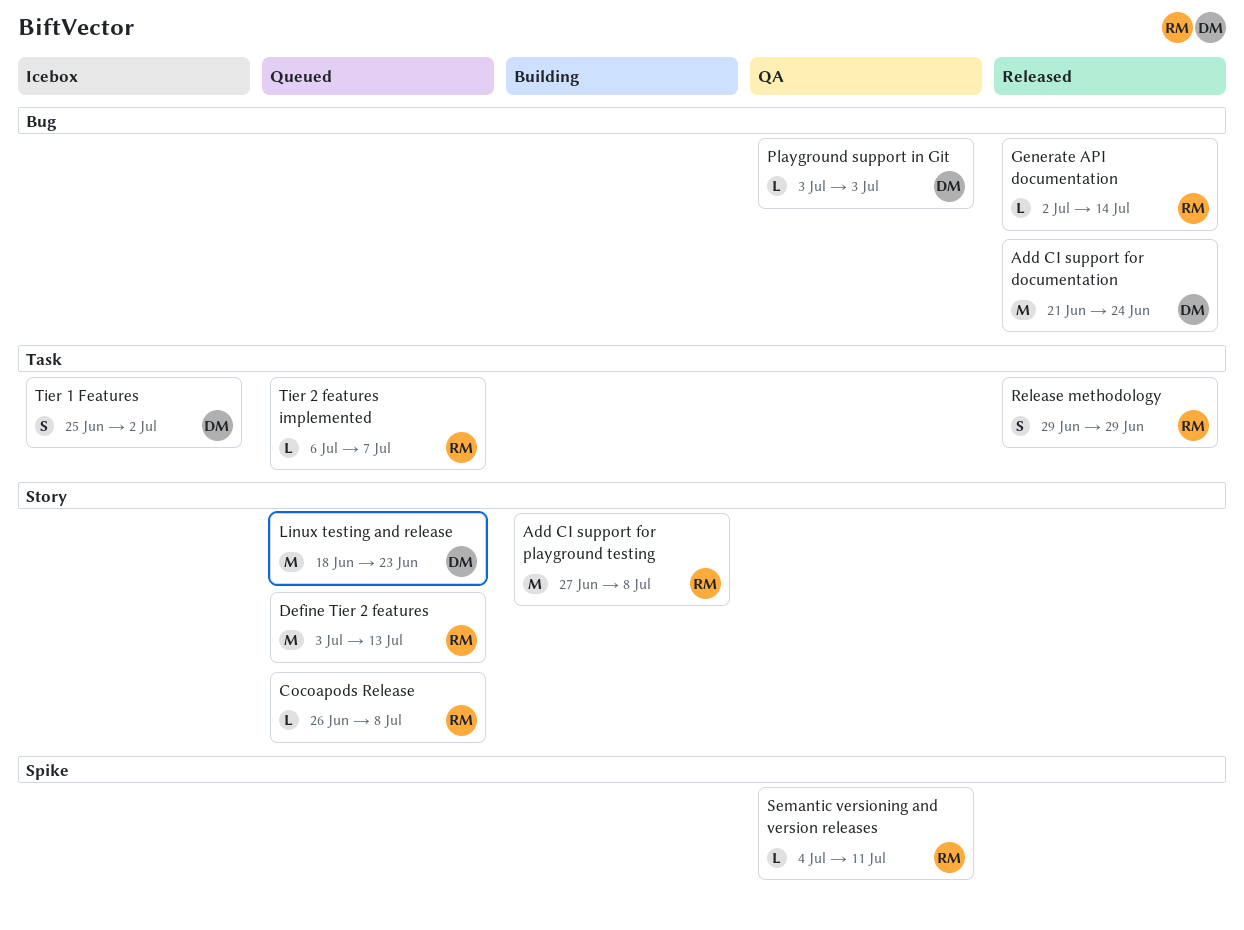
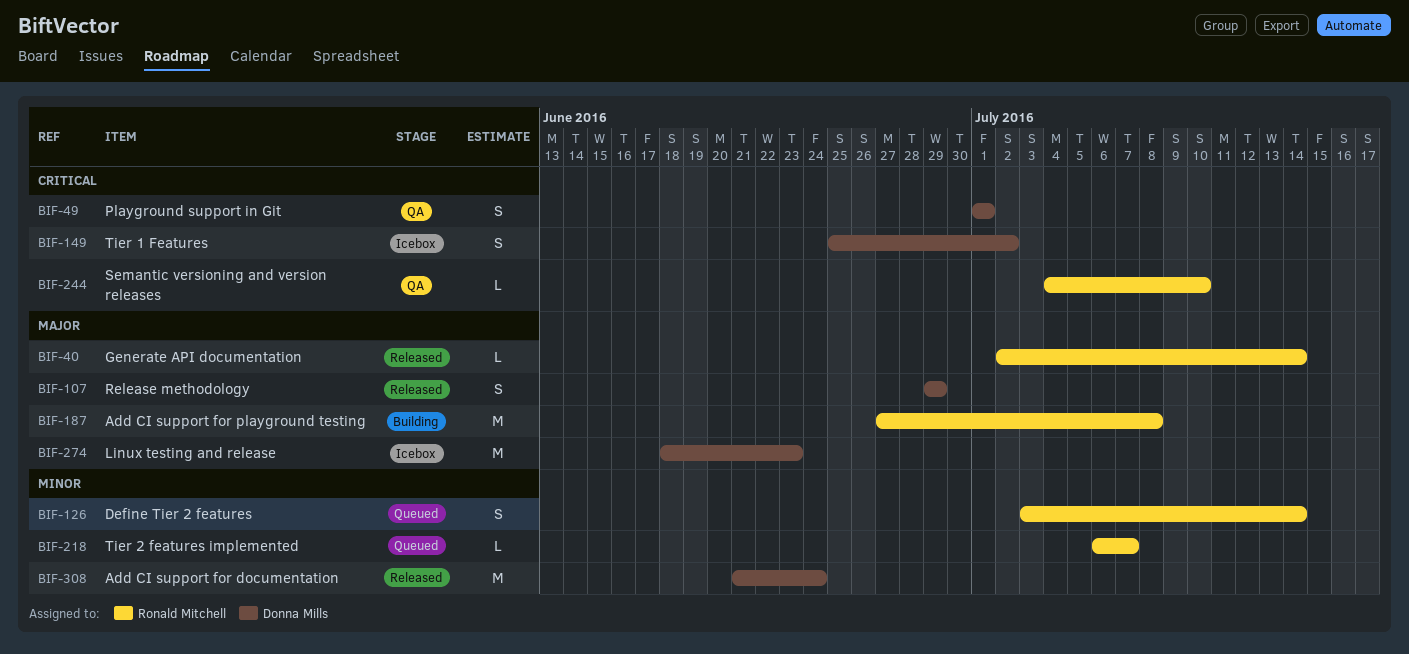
Cocoapods Release: present -> none
Define Tier 2 features, estimate: M -> S
Define Tier 2 features, due: Jul 13 -> Jul 14
Linux testing and release, status: Queued -> Icebox
Playground support in Git, estimate: L -> S
Playground support in Git, start: Jul 3 -> Jul 1
Playground support in Git, due: Jul 3 -> Jul 1
Release methodology, owner: Ronald Mitchell -> Donna Mills
Semantic versioning and version releases, due: Jul 11 -> Jul 10

